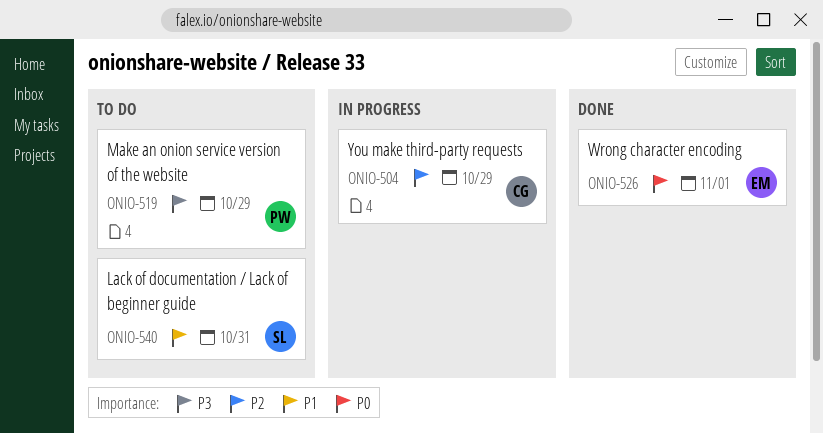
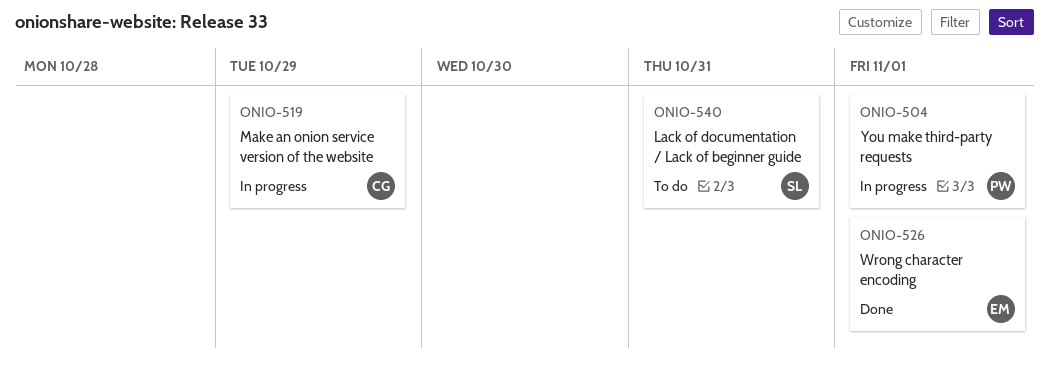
ONIO-504, owner: CG -> PW
ONIO-504, due: Oct 29 -> Nov 1
ONIO-519, status: To do -> In progress
ONIO-519, owner: PW -> CG

